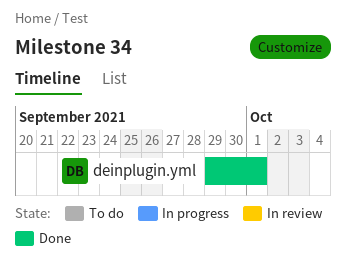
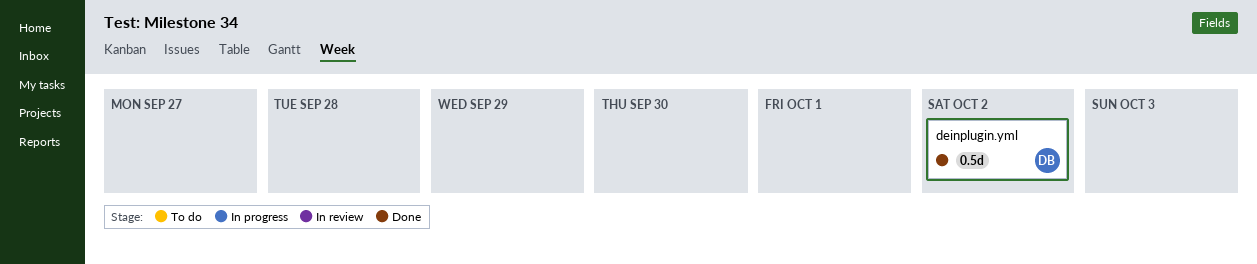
deinplugin.yml, due: Oct 1 -> Oct 2

